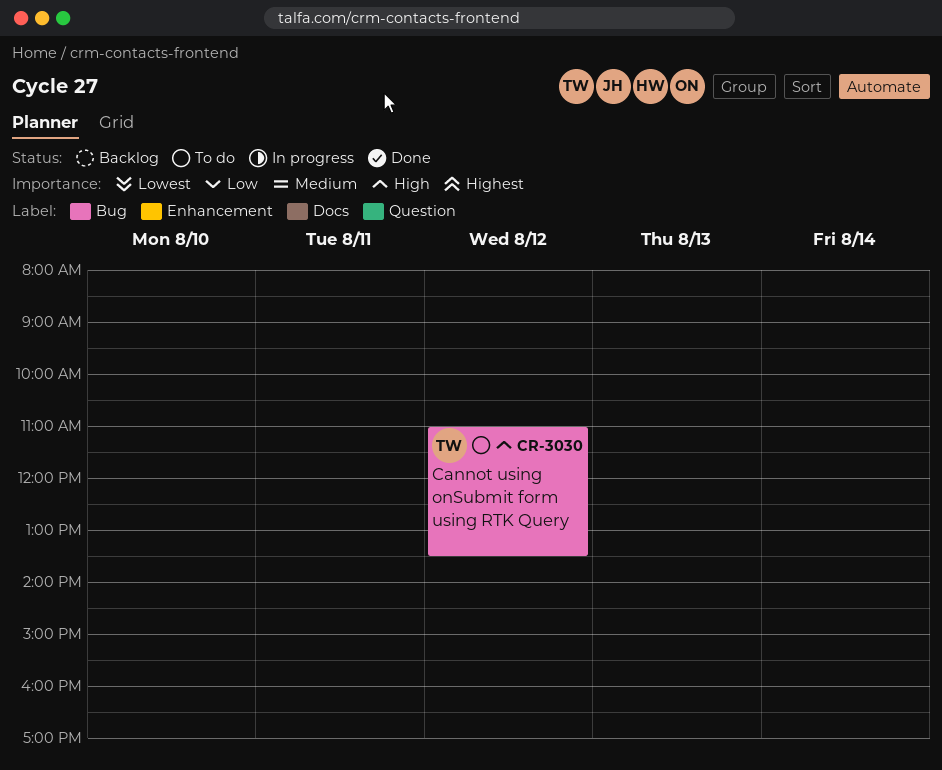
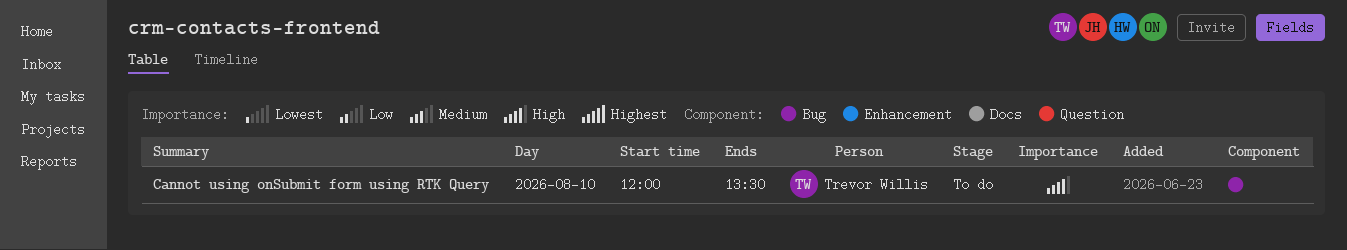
Cannot using onSubmit form using RTK Query, day: Aug 12 -> Aug 10
Cannot using onSubmit form using RTK Query, begins: 11:00 -> 12:00

